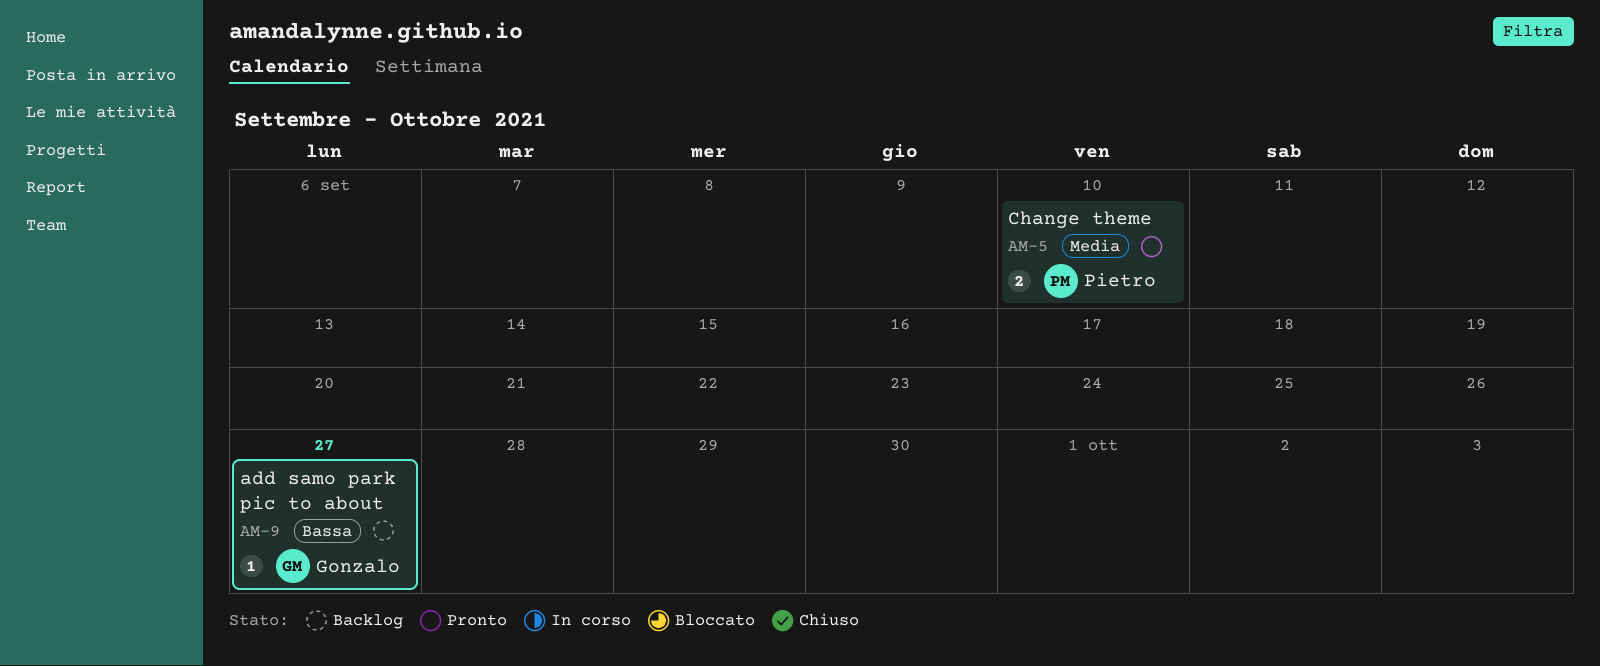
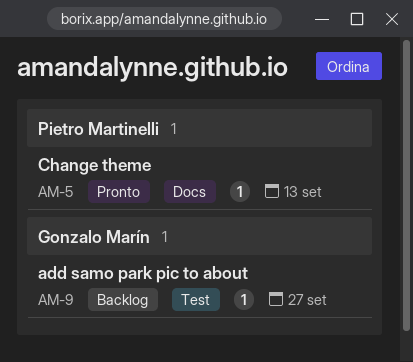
AM-5, estimate: 2 -> 1
AM-5, due: Sep 10 -> Sep 13

